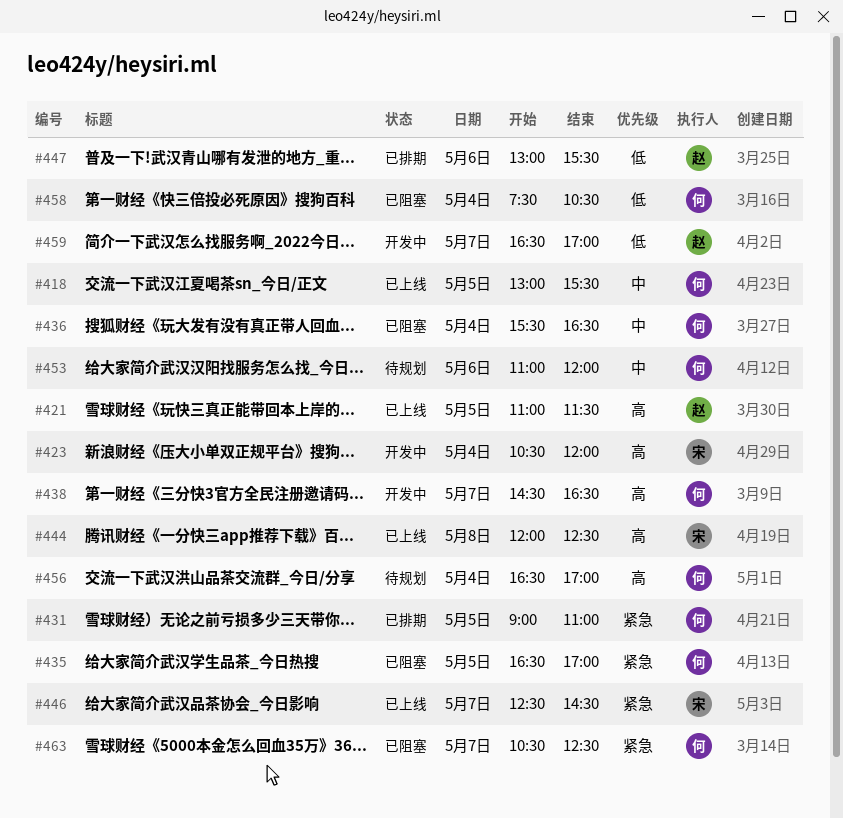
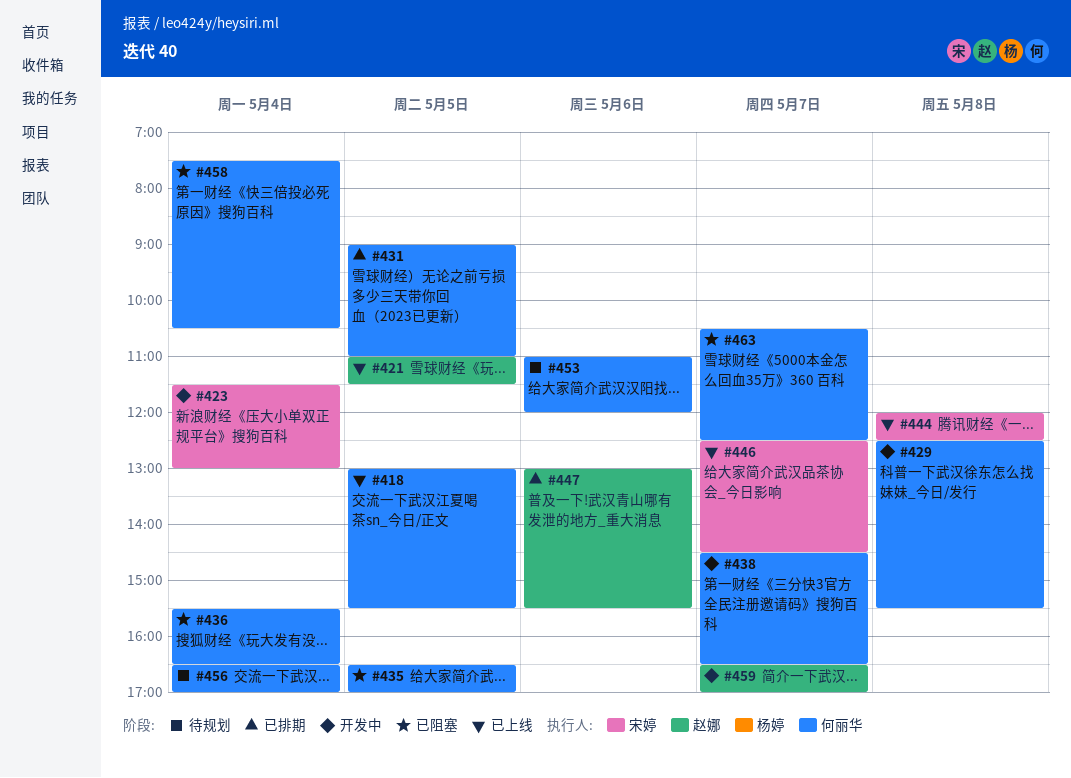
#423, begins: 10:30 -> 11:30
#423, ends: 12:00 -> 13:00
#429: none -> present

